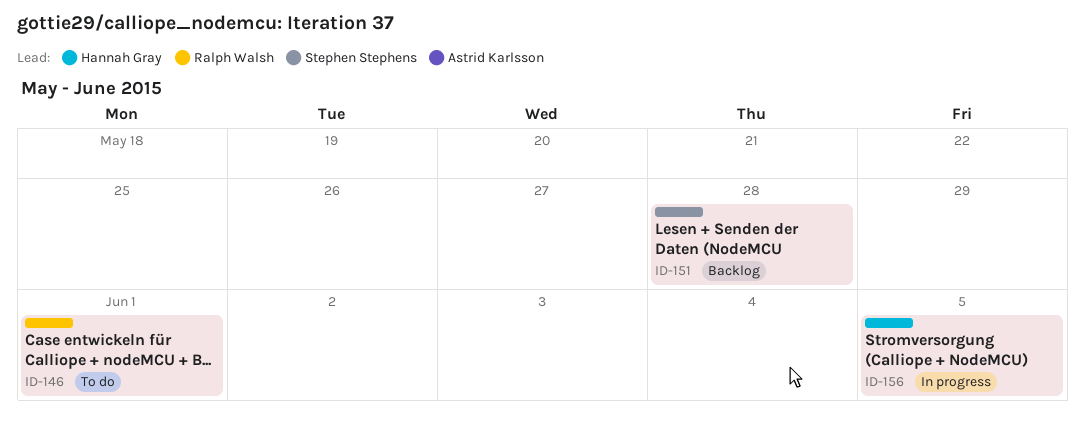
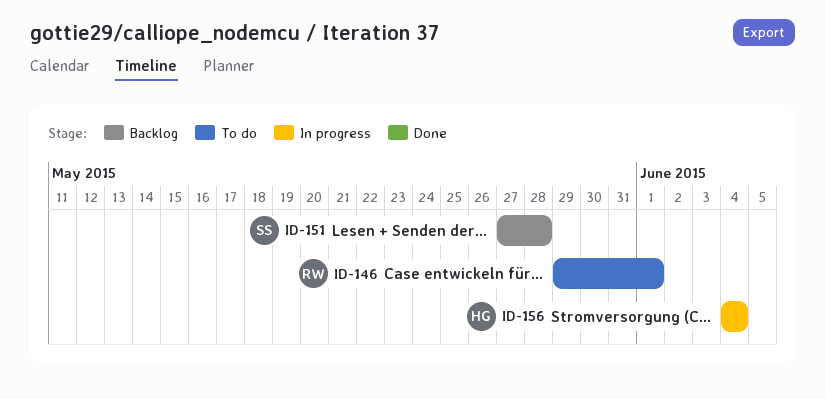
ID-156, due: Jun 5 -> Jun 4

